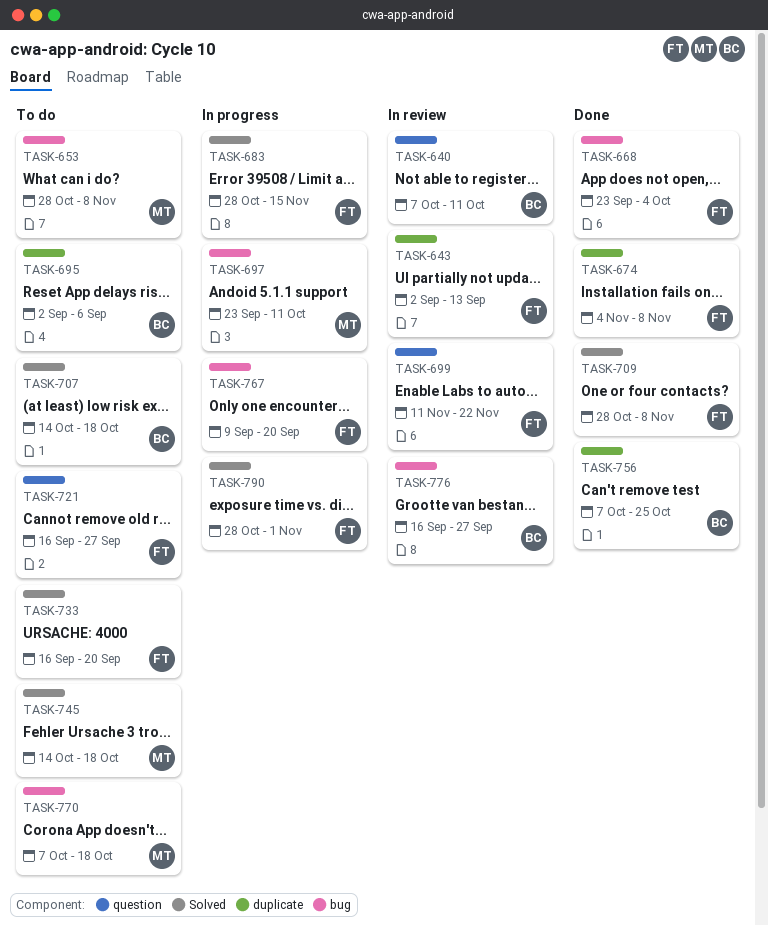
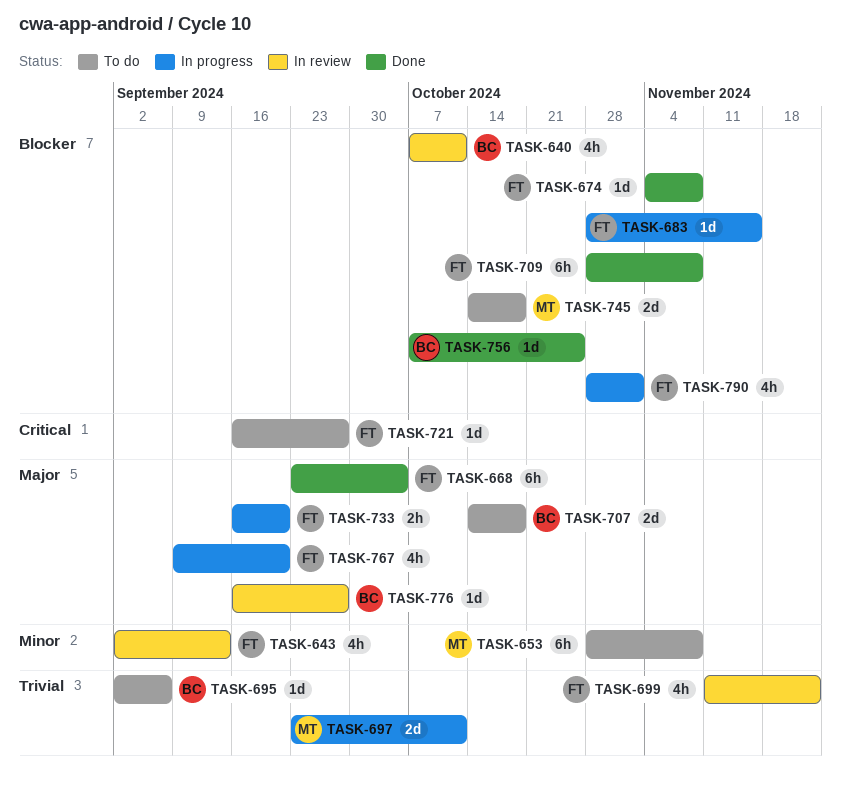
TASK-733, status: To do -> In progress
TASK-770: present -> none

